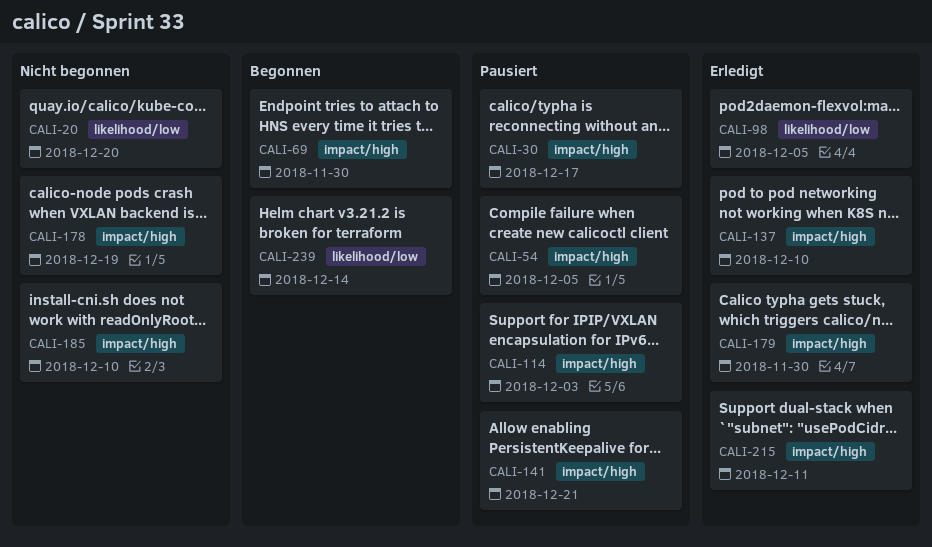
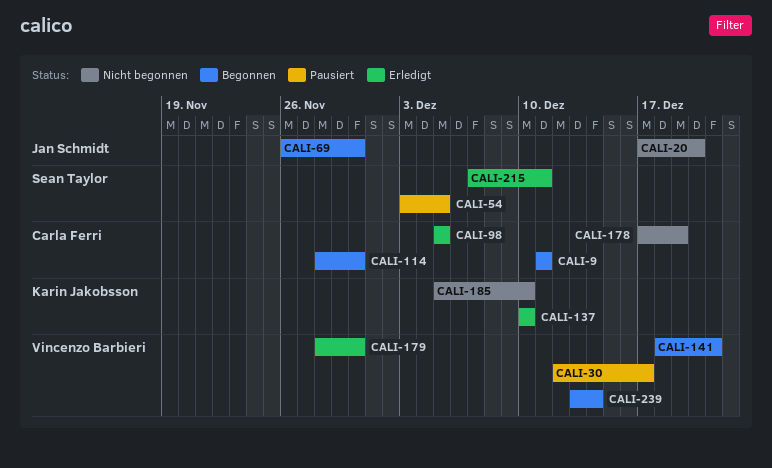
CALI-9: none -> present
CALI-114, status: Pausiert -> Begonnen
CALI-114, due: Dec 3 -> Nov 30
CALI-141, status: Pausiert -> Begonnen

